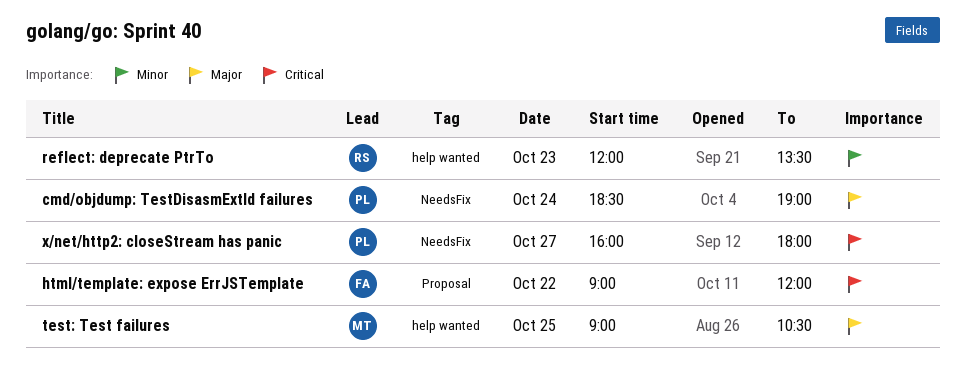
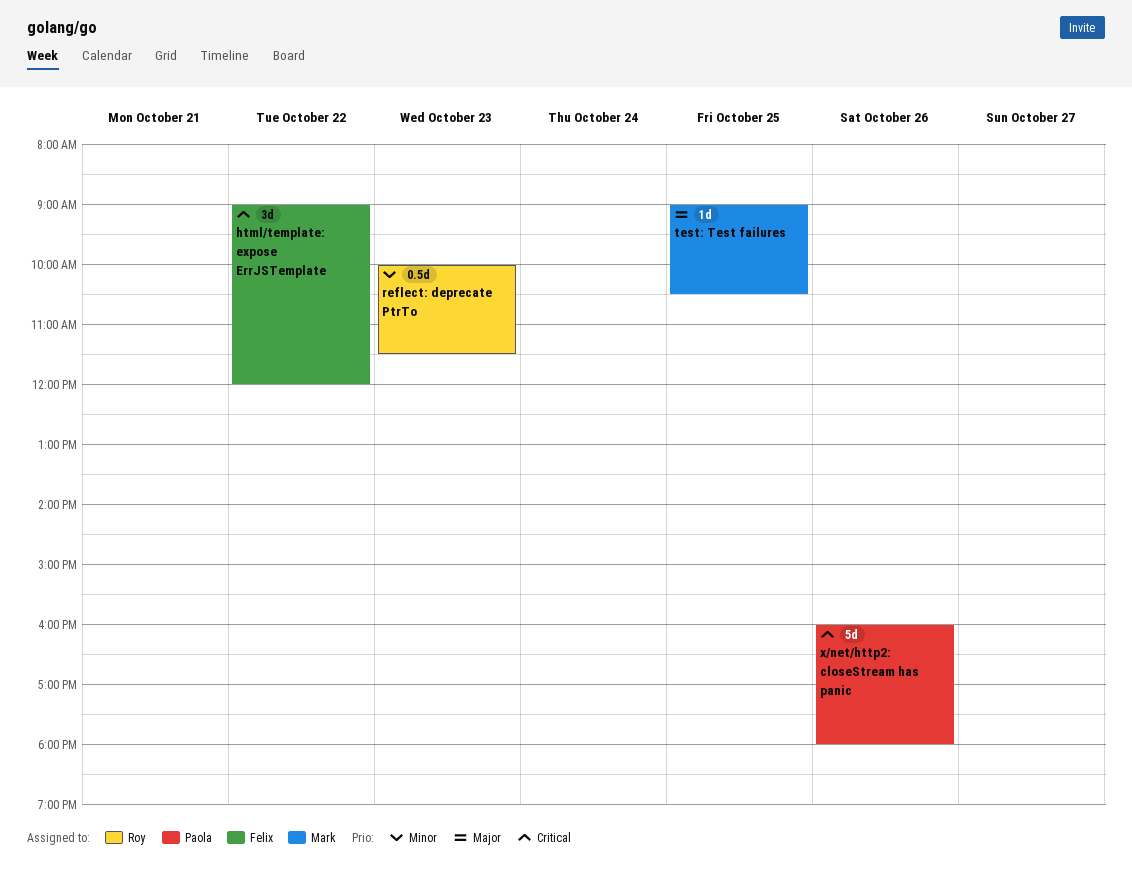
cmd/objdump: TestDisasmExtld failures: present -> none
reflect: deprecate PtrTo, begins: 12:00 -> 10:00
reflect: deprecate PtrTo, ends: 13:30 -> 11:30
x/net/http2: closeStream has panic, day: Oct 27 -> Oct 26

